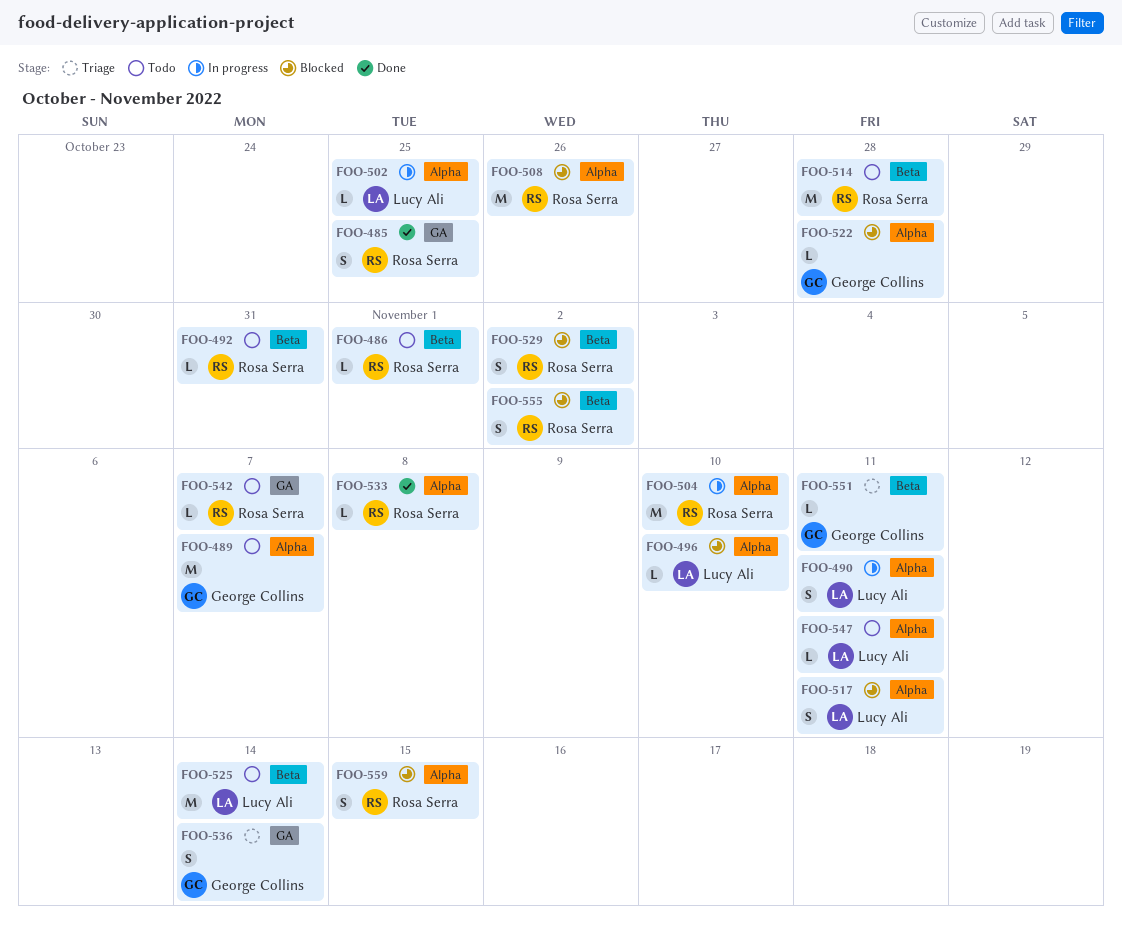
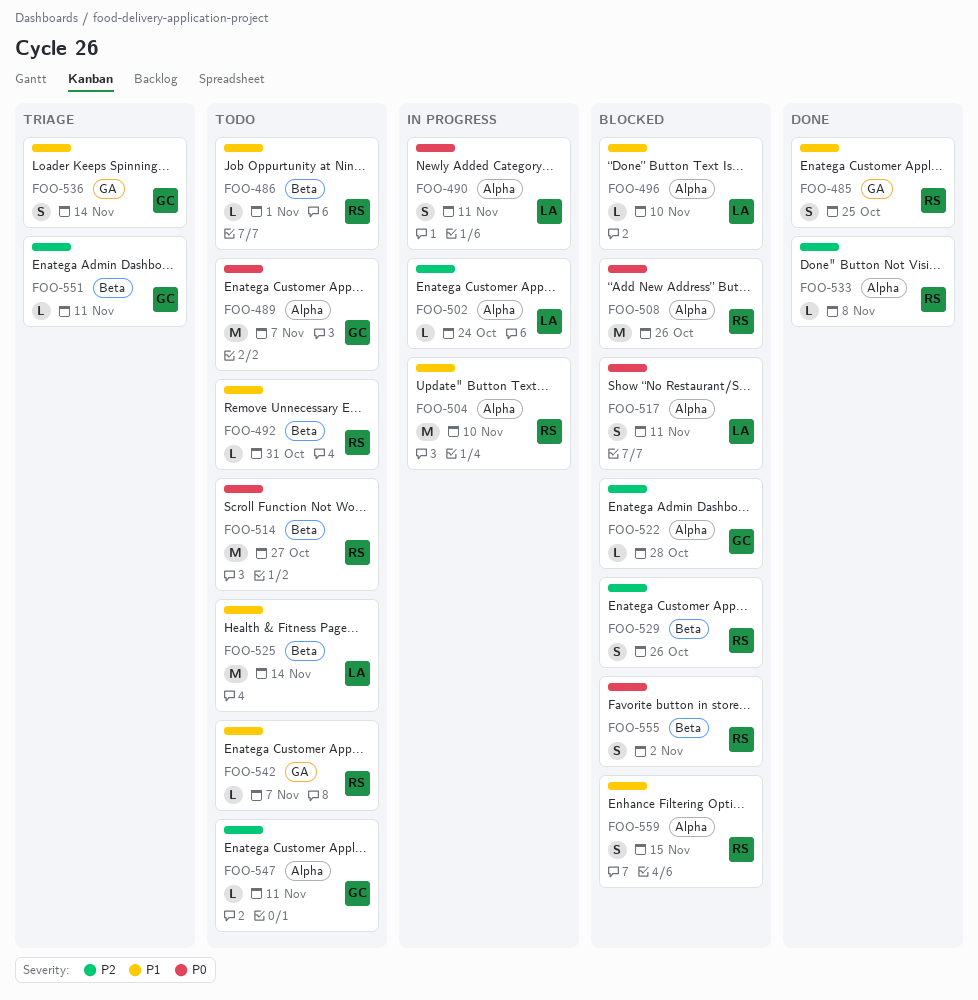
FOO-502, due: Oct 25 -> Oct 24
FOO-514, due: Oct 28 -> Oct 27
FOO-529, due: Nov 2 -> Oct 26
FOO-547, owner: Lucy Ali -> George Collins

